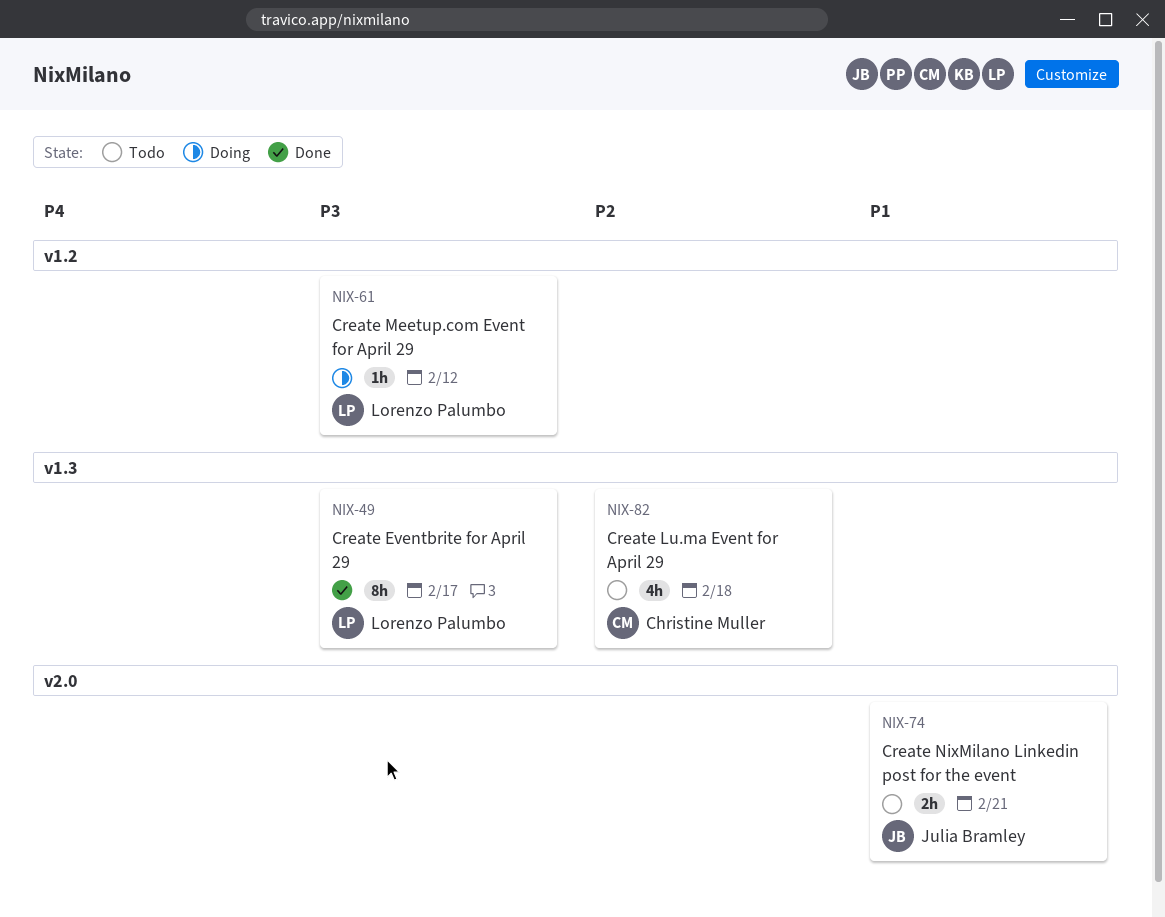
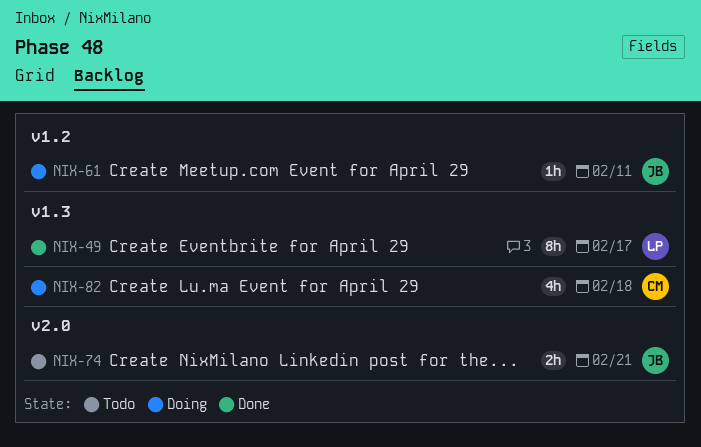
NIX-61, owner: Lorenzo Palumbo -> Julia Bramley
NIX-61, due: Feb 12 -> Feb 11
NIX-82, status: Todo -> Doing

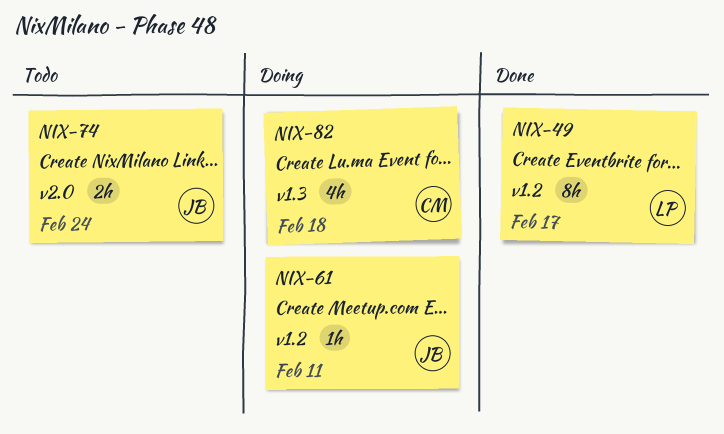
NIX-49, label: v1.3 -> v1.2
NIX-74, due: Feb 21 -> Feb 24

